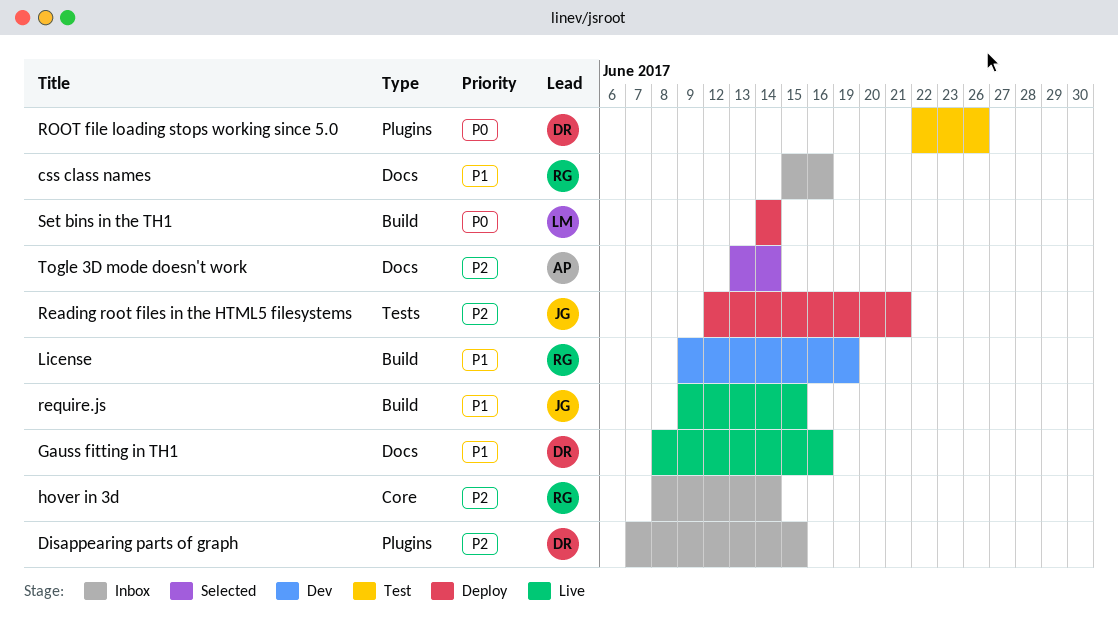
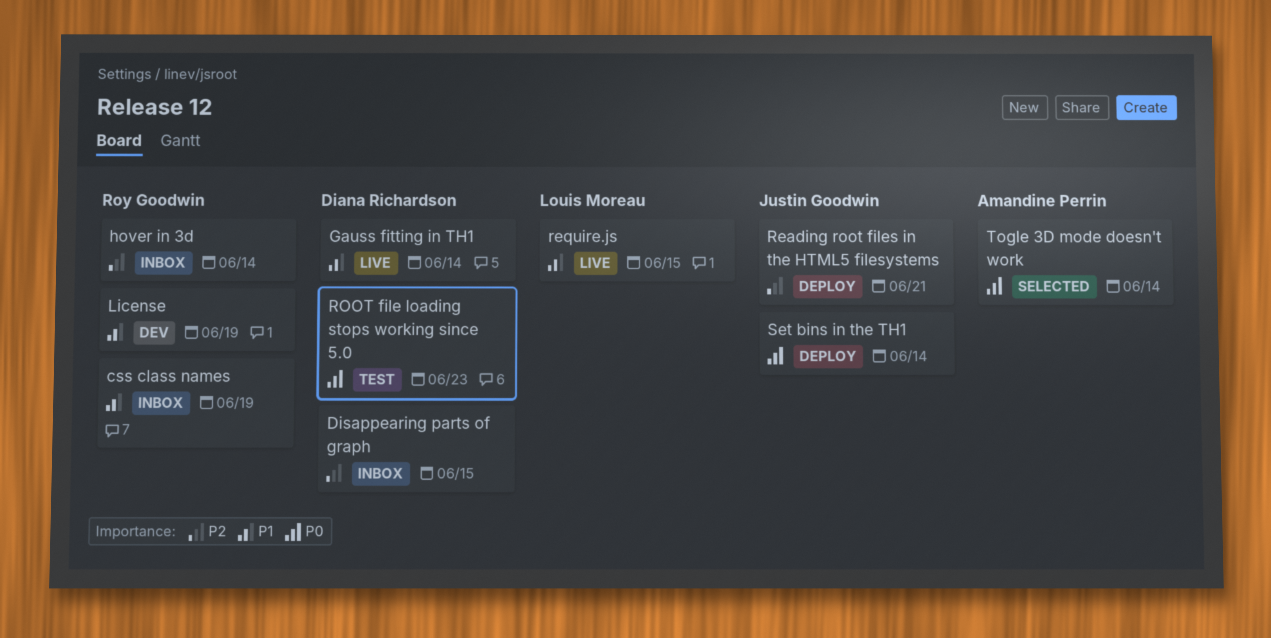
css class names, due: Jun 16 -> Jun 19
Gauss fitting in TH1, due: Jun 16 -> Jun 14
require.js, owner: Justin Goodwin -> Louis Moreau
ROOT file loading stops working since 5.0, due: Jun 26 -> Jun 23
Set bins in the TH1, owner: Louis Moreau -> Justin Goodwin
Togle 3D mode doesn't work, priority: P2 -> P0

